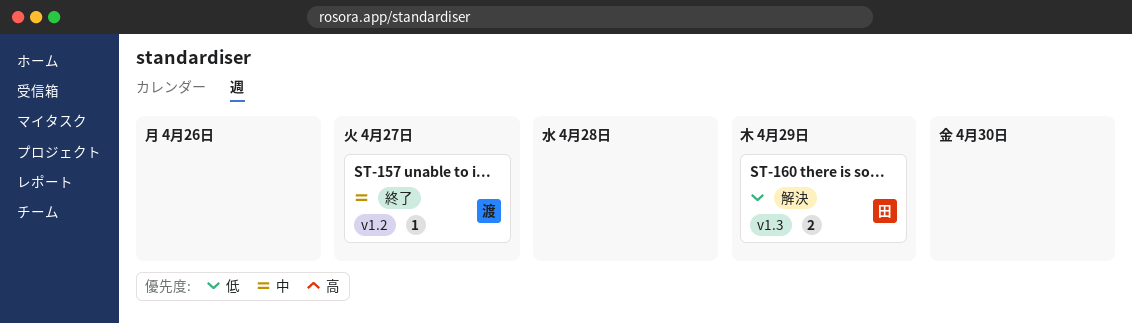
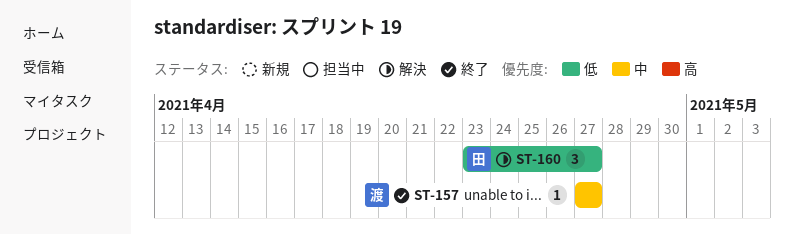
ST-160, estimate: 2 -> 3
ST-160, due: Apr 29 -> Apr 27

